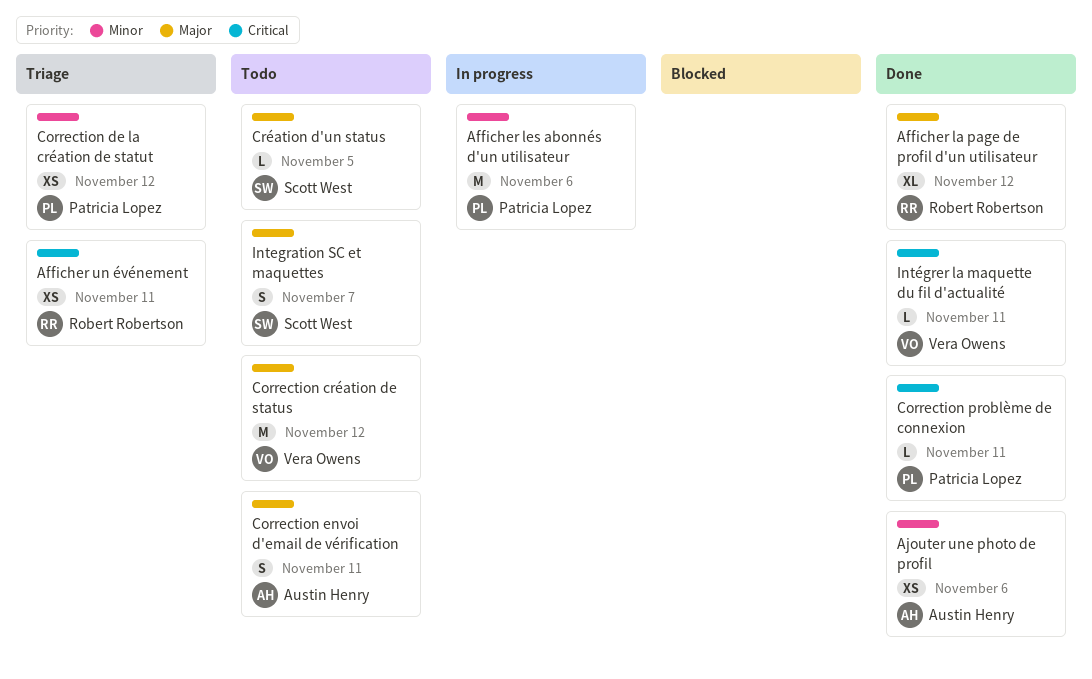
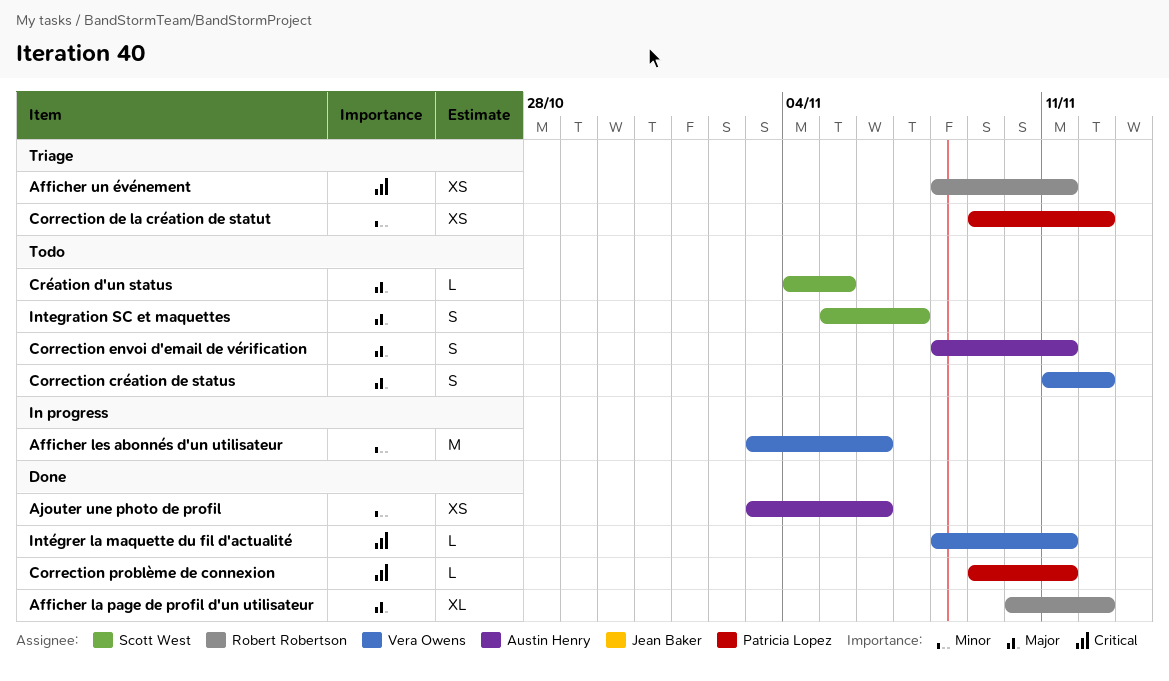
Afficher les abonnés d'un utilisateur, owner: Patricia Lopez -> Vera Owens
Correction création de status, estimate: M -> S

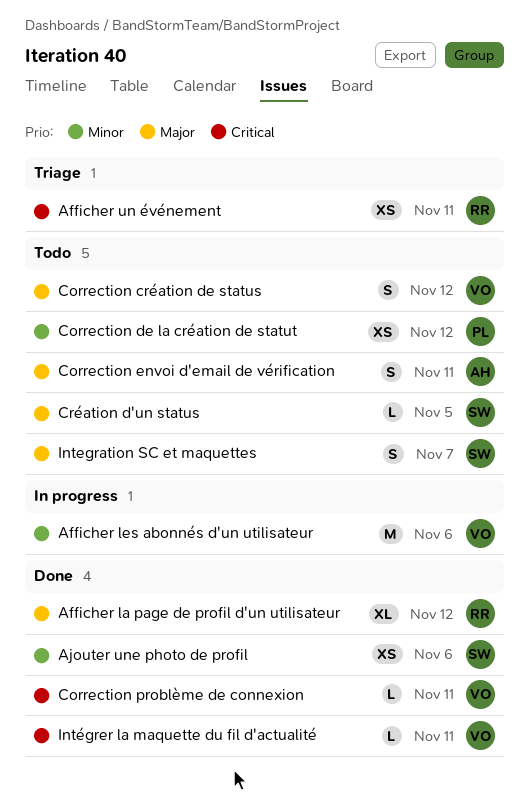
Ajouter une photo de profil, owner: Austin Henry -> Scott West
Correction de la création de statut, status: Triage -> Todo
Correction problème de connexion, owner: Patricia Lopez -> Vera Owens

